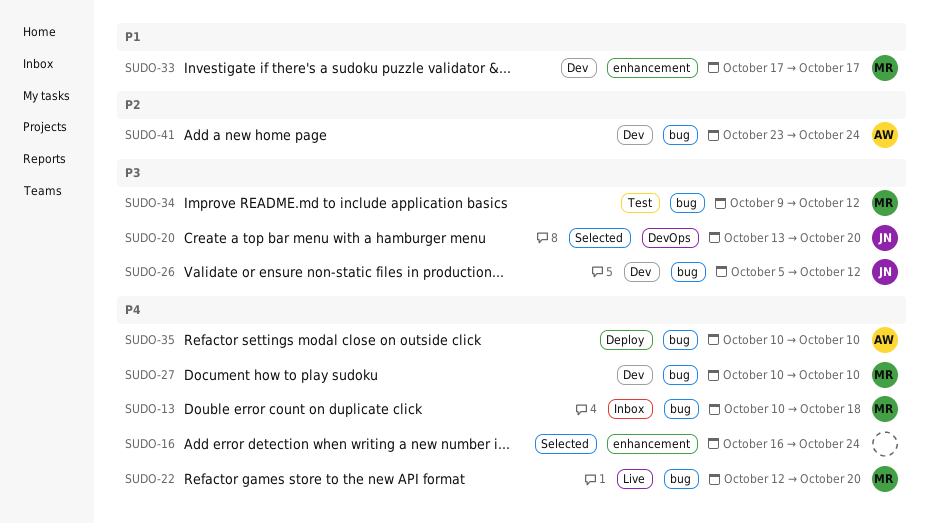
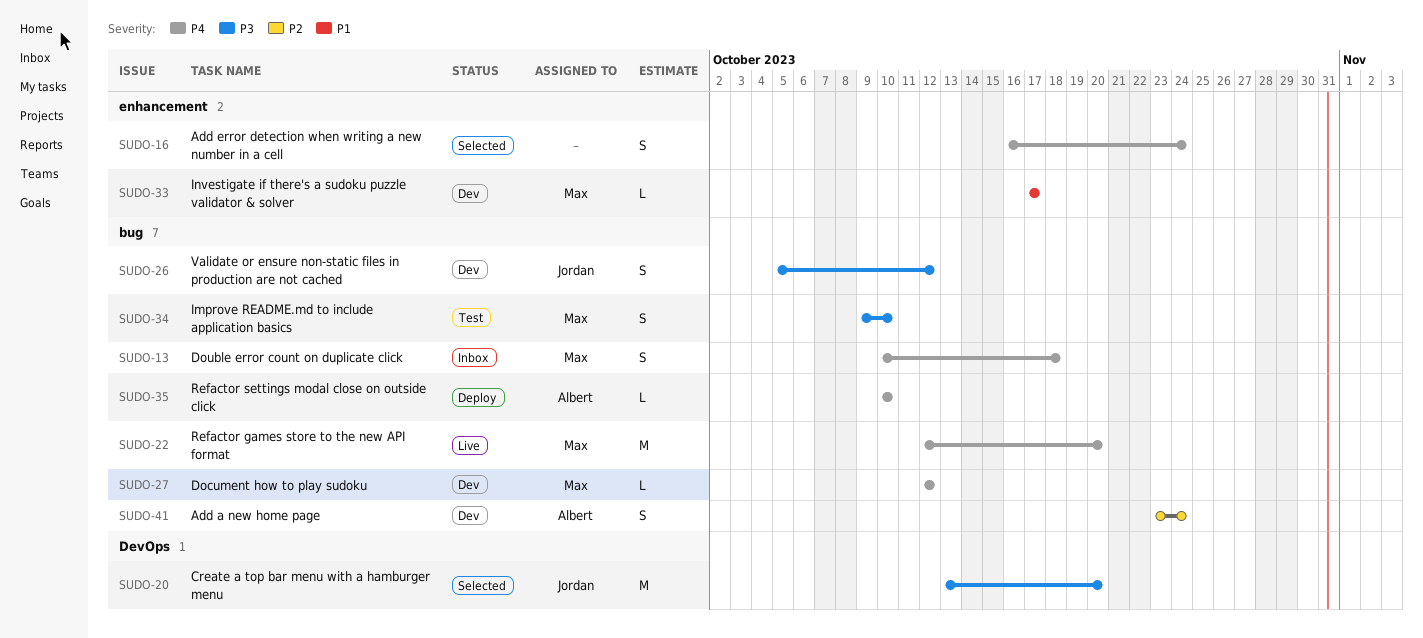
SUDO-27, start: Oct 10 -> Oct 12
SUDO-27, due: Oct 10 -> Oct 12
SUDO-34, due: Oct 12 -> Oct 10

